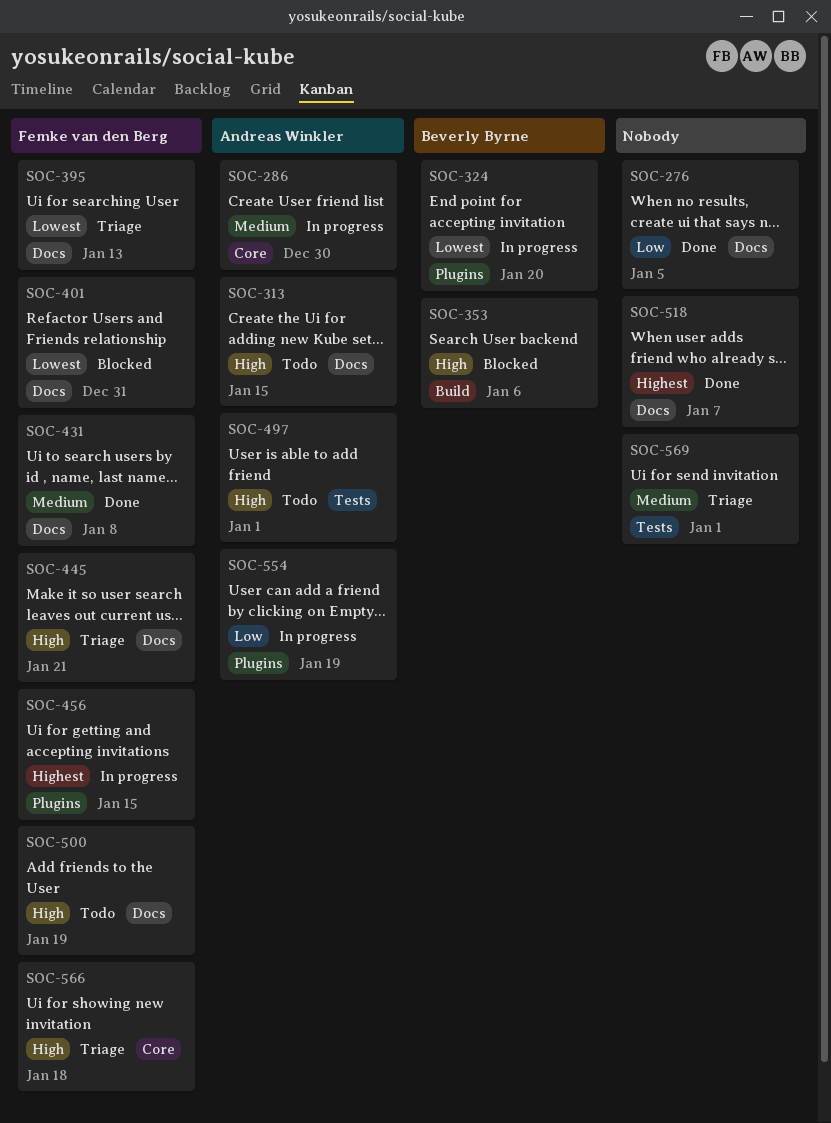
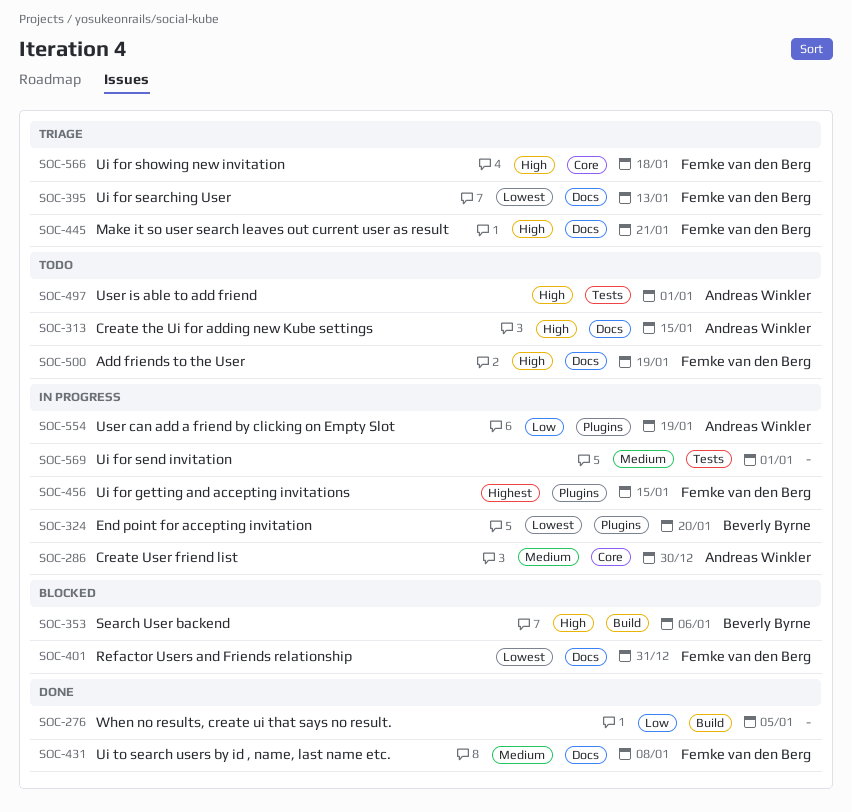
SOC-276, label: Docs -> Build
SOC-518: present -> none
SOC-569, status: Triage -> In progress

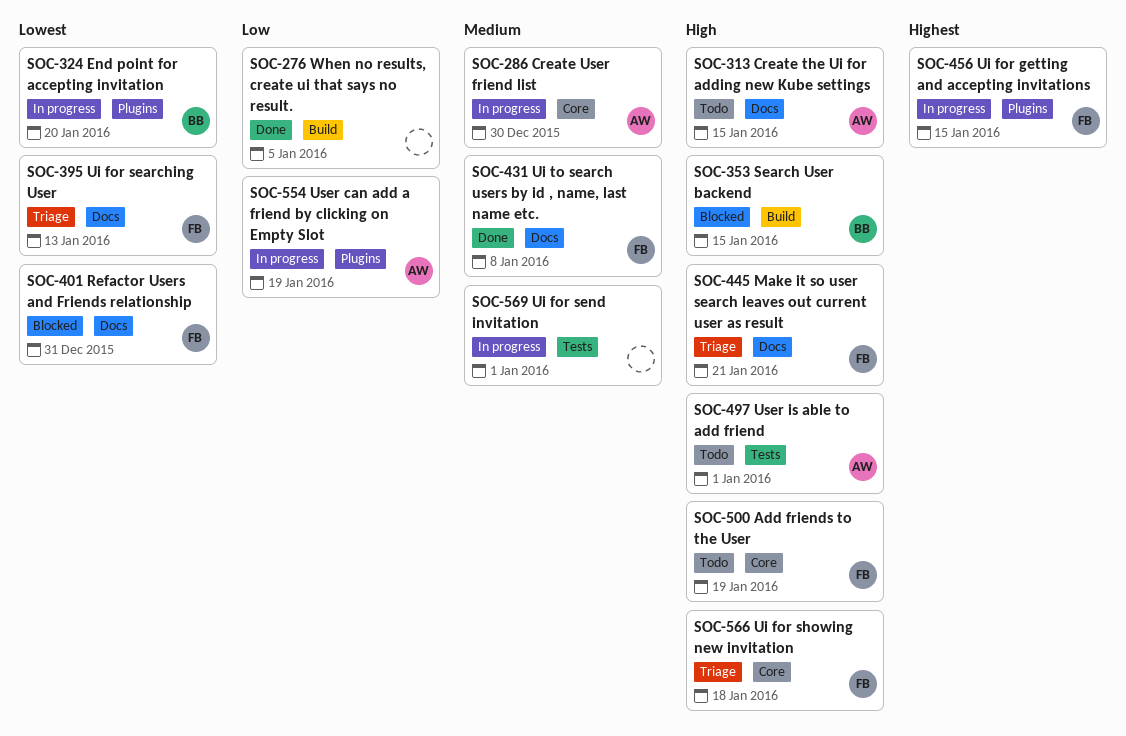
SOC-353, due: Jan 6 -> Jan 15
SOC-500, label: Docs -> Core

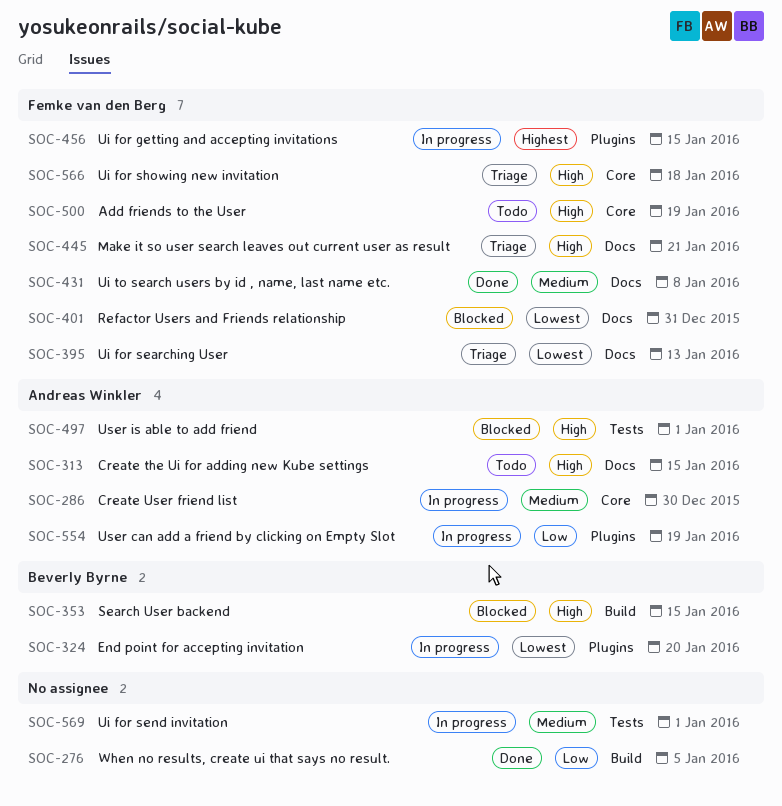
SOC-497, status: Todo -> Blocked

